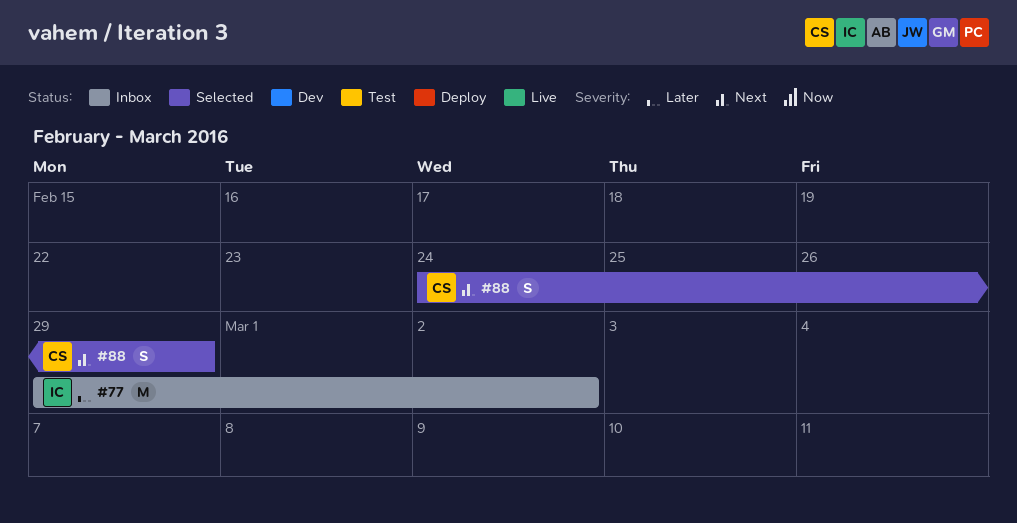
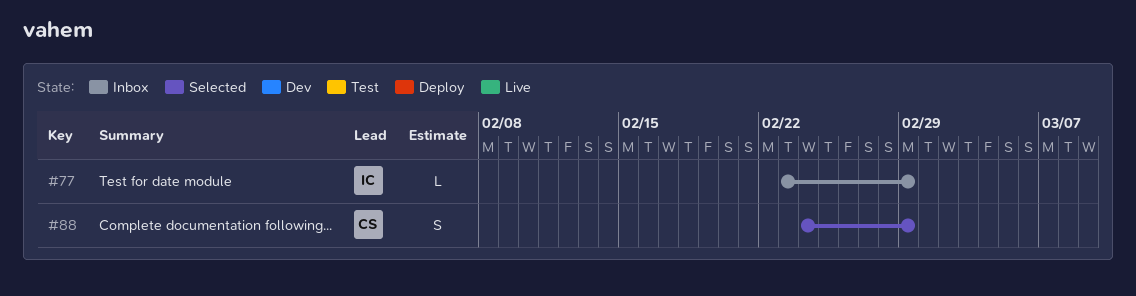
#77, estimate: M -> L
#77, start: Feb 29 -> Feb 23
#77, due: Mar 2 -> Feb 29

